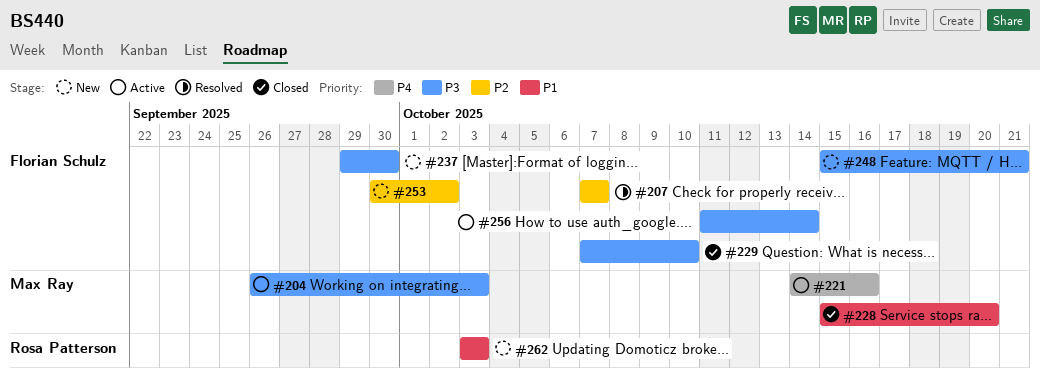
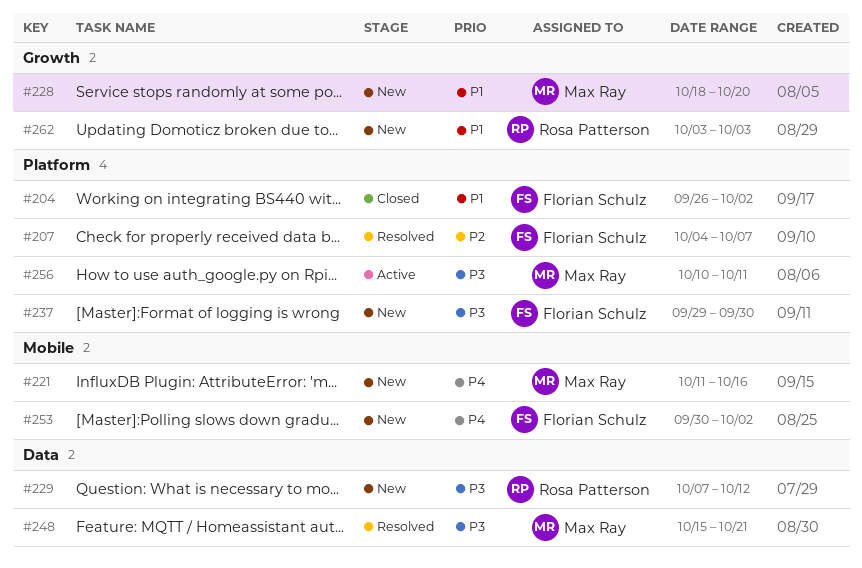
#204, status: Active -> Closed
#204, owner: Max Ray -> Florian Schulz
#204, priority: P3 -> P1
#204, due: Oct 3 -> Oct 2
#207, start: Oct 7 -> Oct 4
#221, status: Active -> New
#221, start: Oct 14 -> Oct 11
#228, status: Closed -> New
#228, start: Oct 15 -> Oct 18
#229, status: Closed -> New
#229, owner: Florian Schulz -> Rosa Patterson
#229, due: Oct 10 -> Oct 12
#248, status: New -> Resolved
#248, owner: Florian Schulz -> Max Ray
#253, priority: P2 -> P4
#256, owner: Florian Schulz -> Max Ray
#256, start: Oct 11 -> Oct 10
#256, due: Oct 14 -> Oct 11

